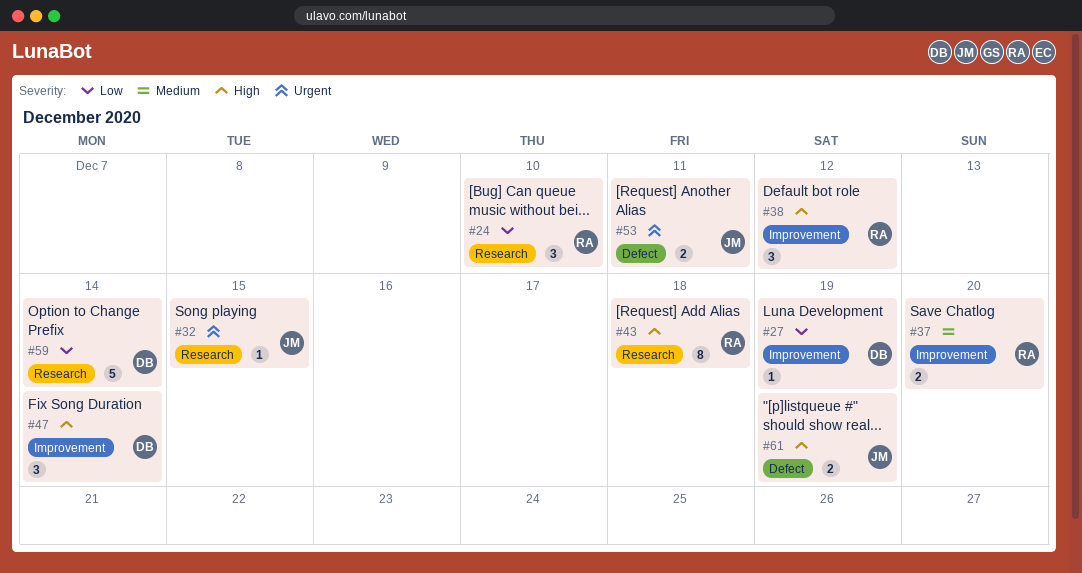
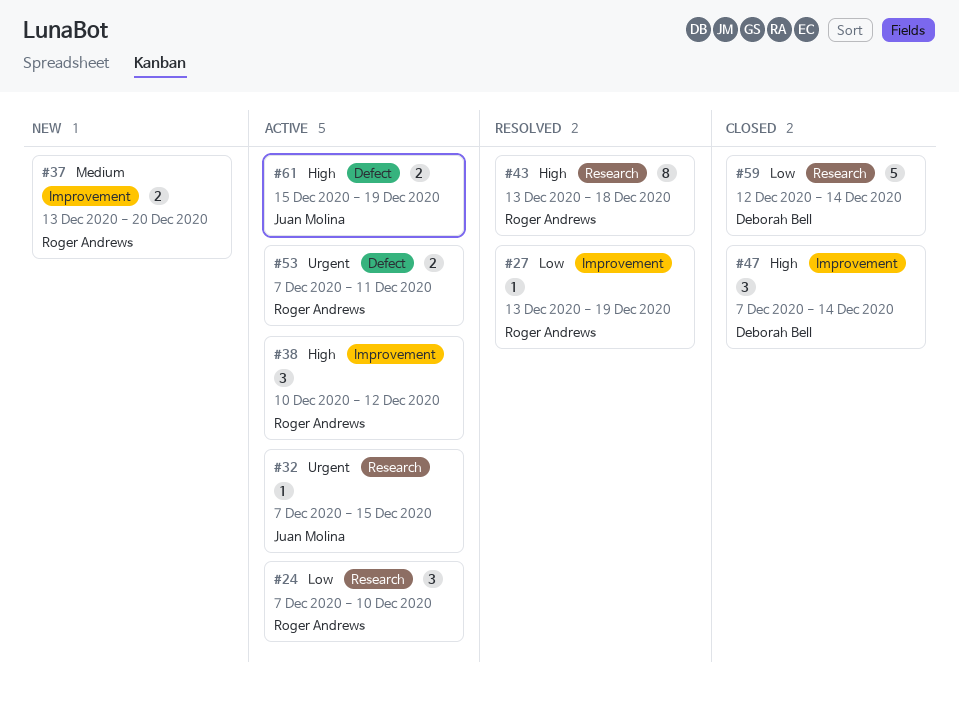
#27, owner: Deborah Bell -> Roger Andrews
#53, owner: Juan Molina -> Roger Andrews

